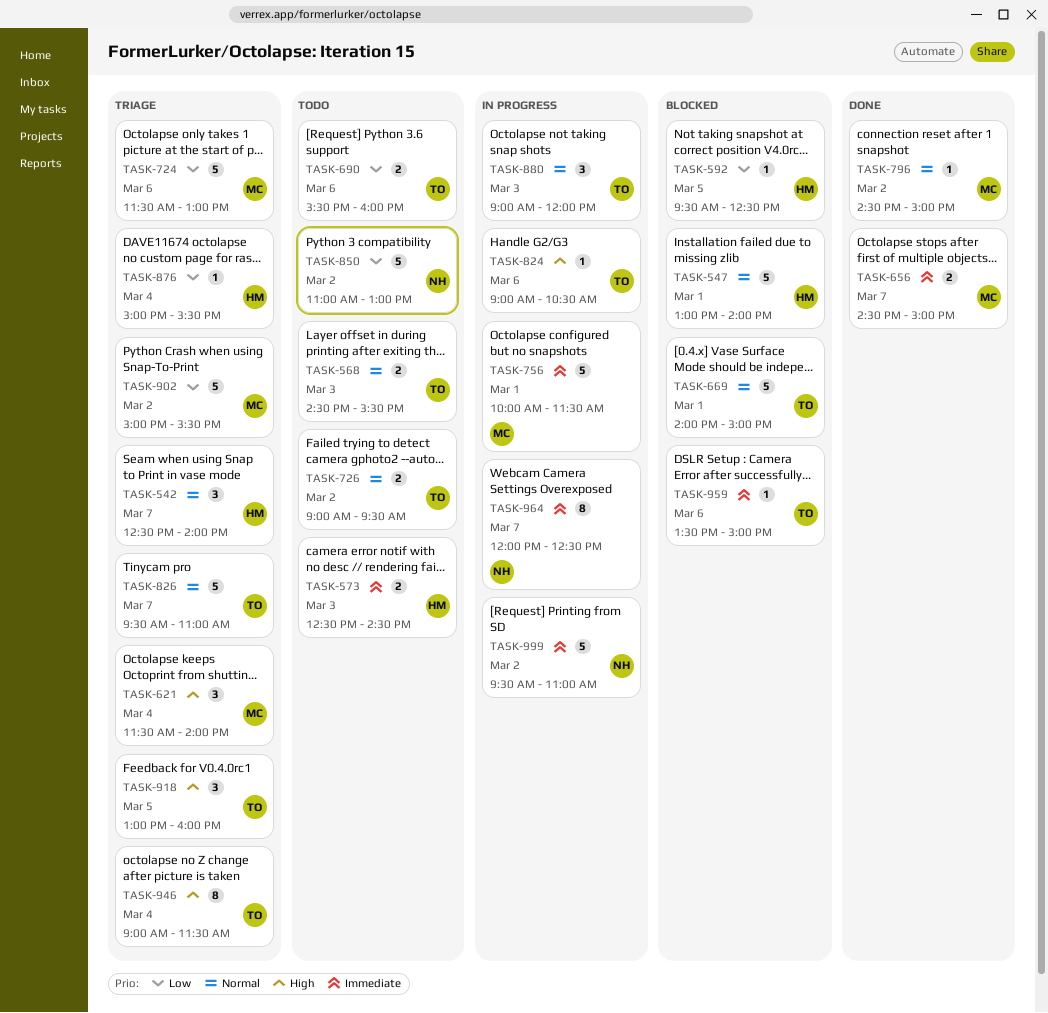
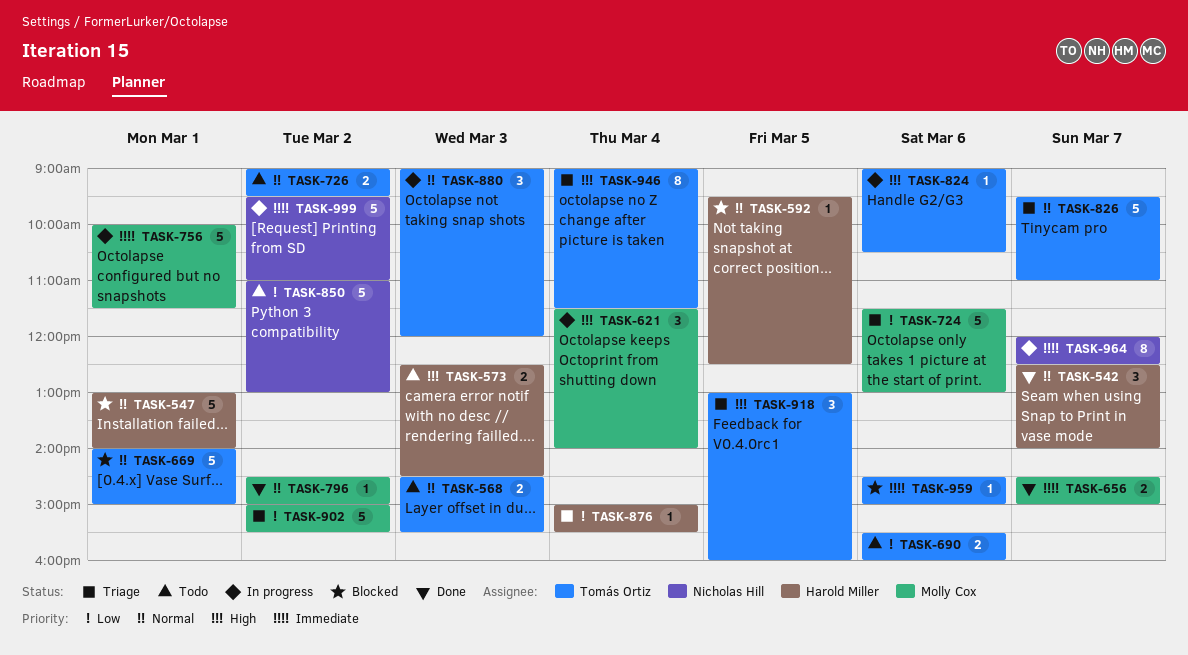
TASK-542, status: Triage -> Done
TASK-573, priority: Immediate -> High
TASK-592, priority: Low -> Normal
TASK-621, status: Triage -> In progress
TASK-959, begins: 13:30 -> 14:30

